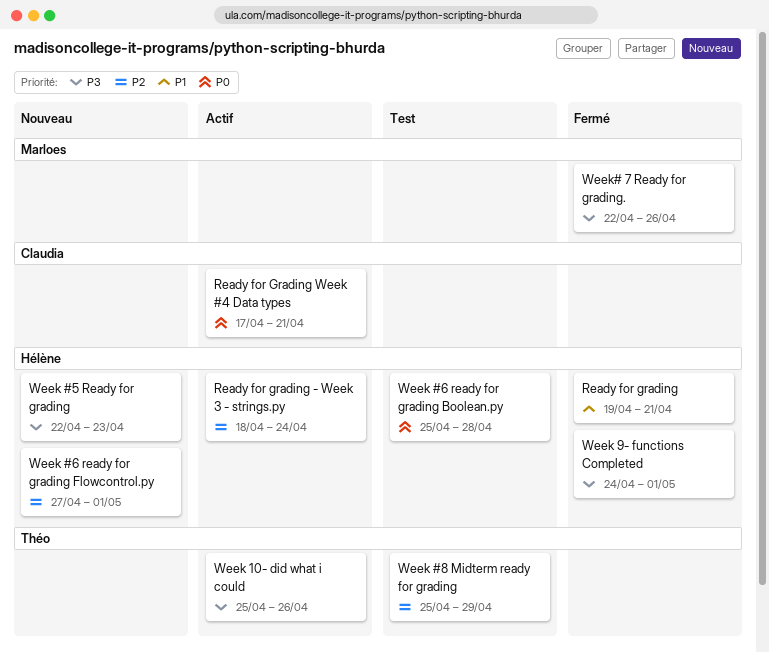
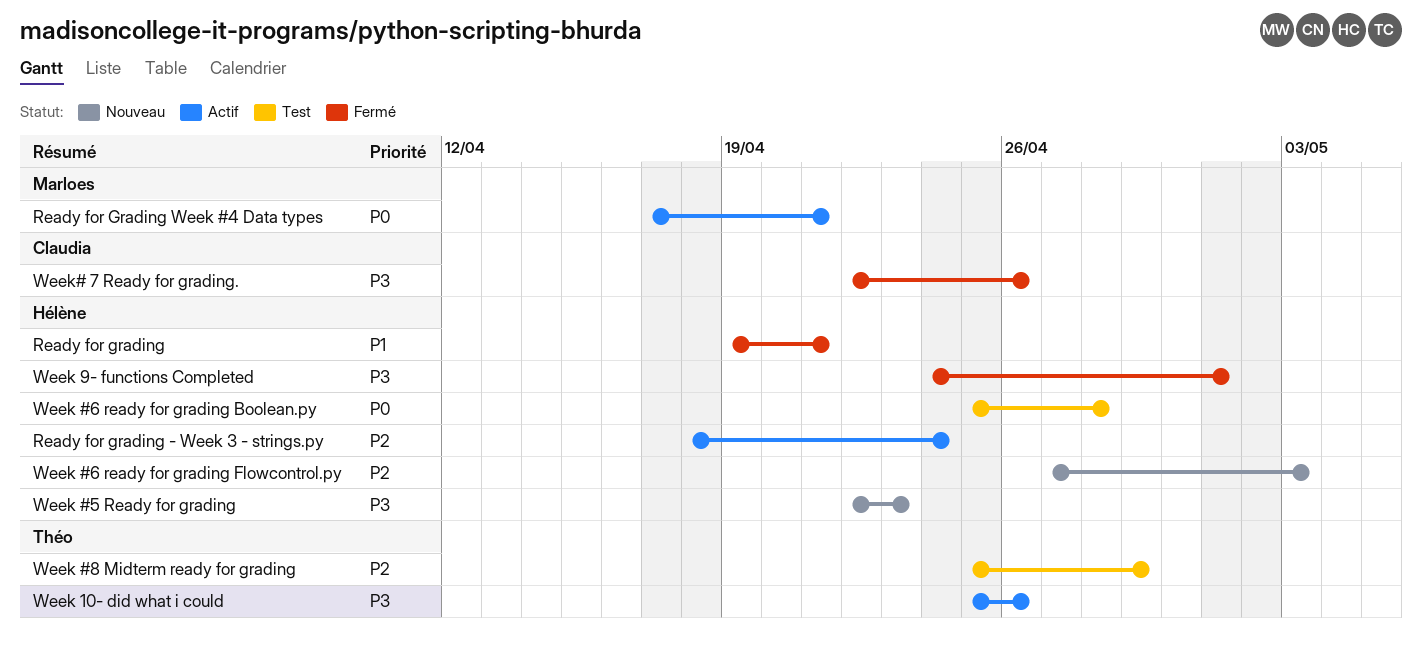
Ready for Grading Week #4 Data types, owner: Claudia -> Marloes
Week #6 ready for grading Flowcontrol.py, due: May 1 -> May 3
Week# 7 Ready for grading., owner: Marloes -> Claudia

